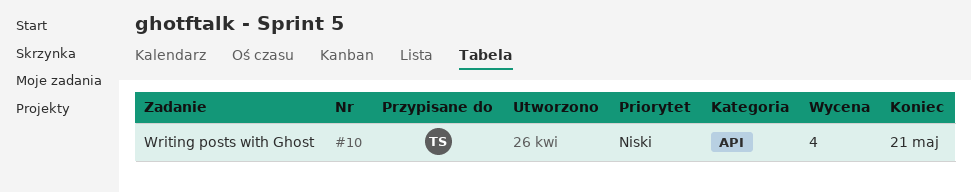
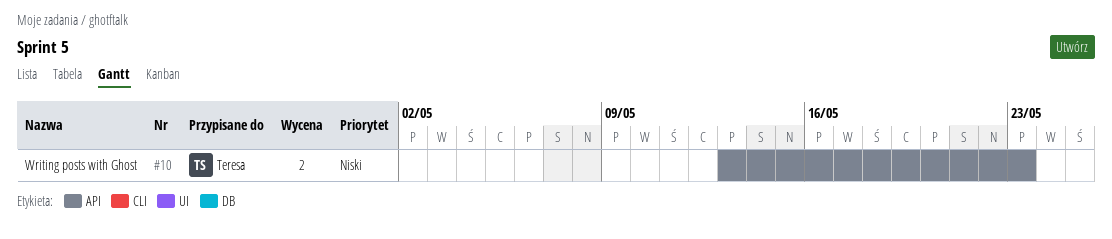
#10, estimate: 4 -> 2
#10, due: May 21 -> May 23

